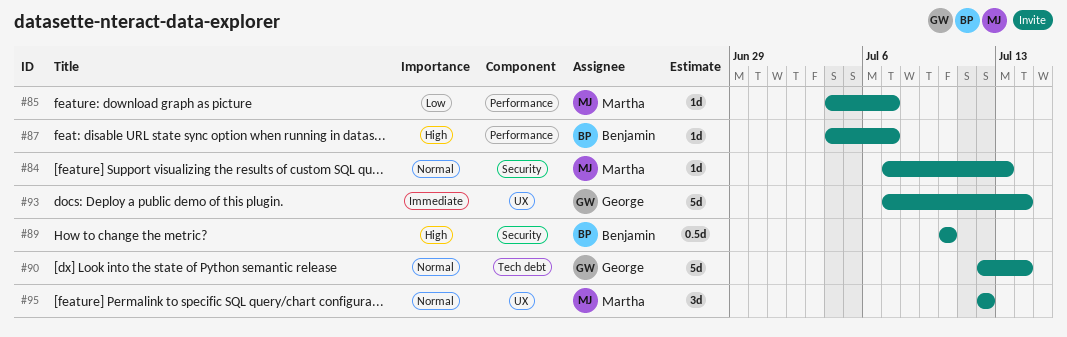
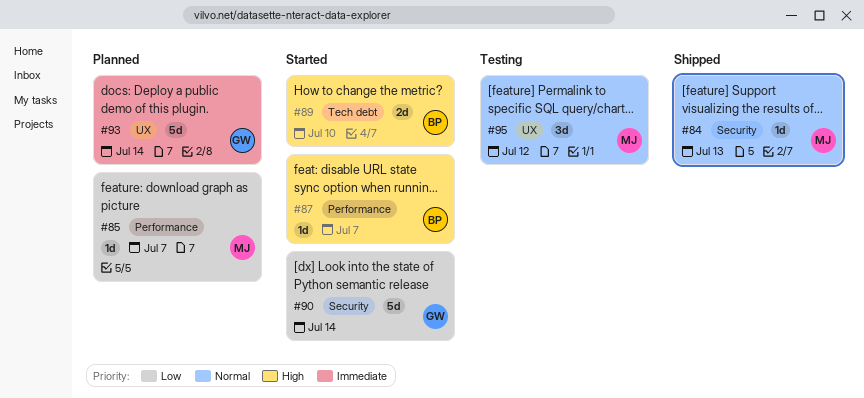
#89, label: Security -> Tech debt
#89, estimate: 0.5d -> 2d
#90, priority: Normal -> Low
#90, label: Tech debt -> Security

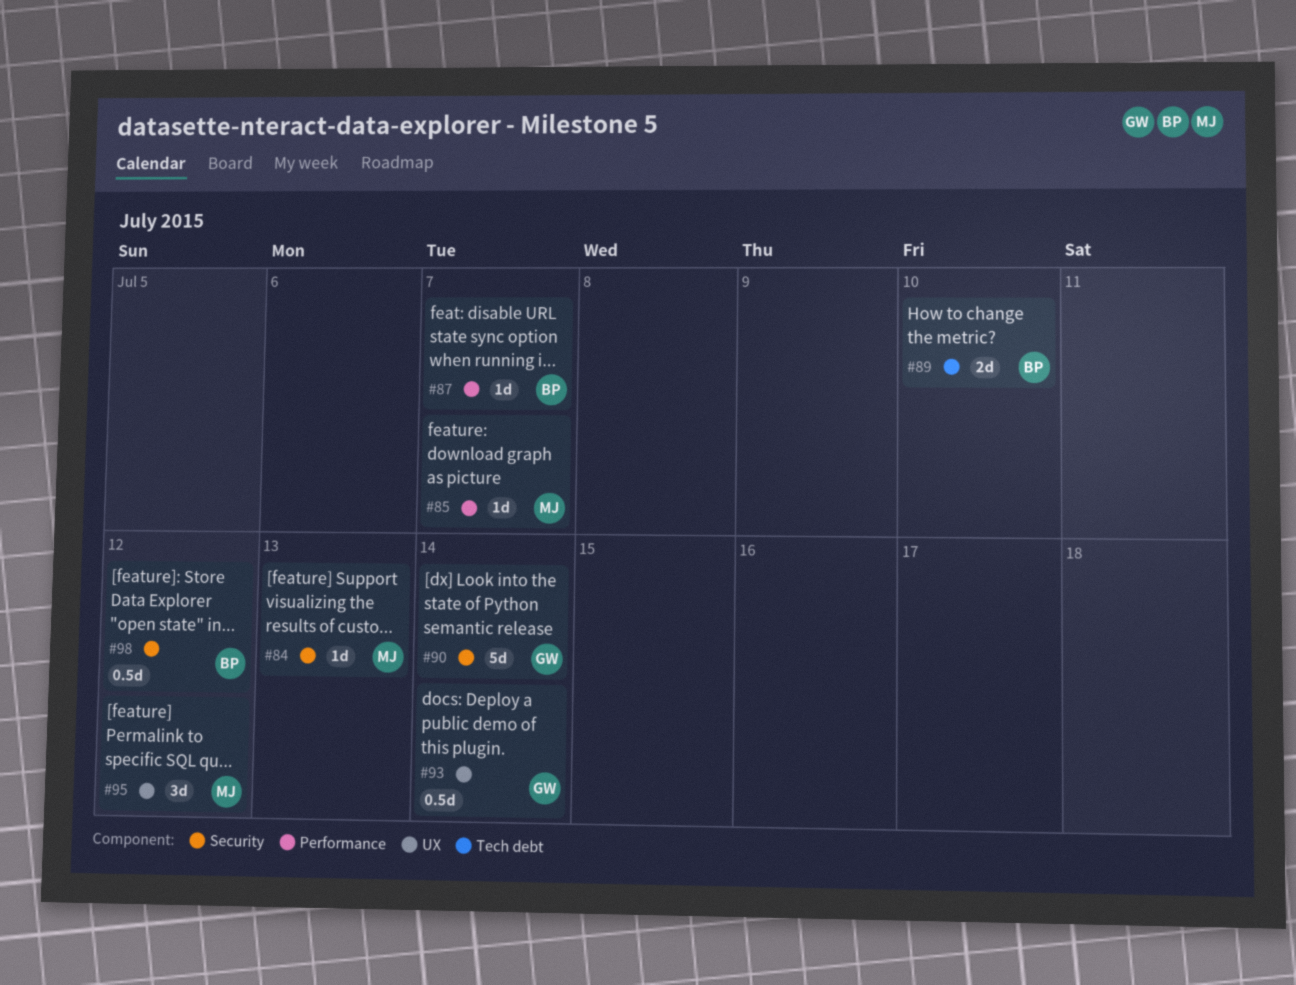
#93, estimate: 5d -> 0.5d
#98: none -> present

